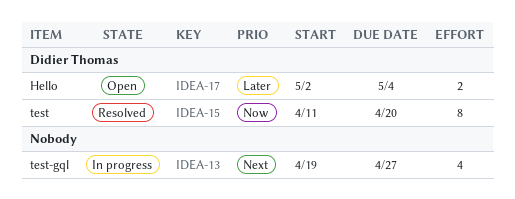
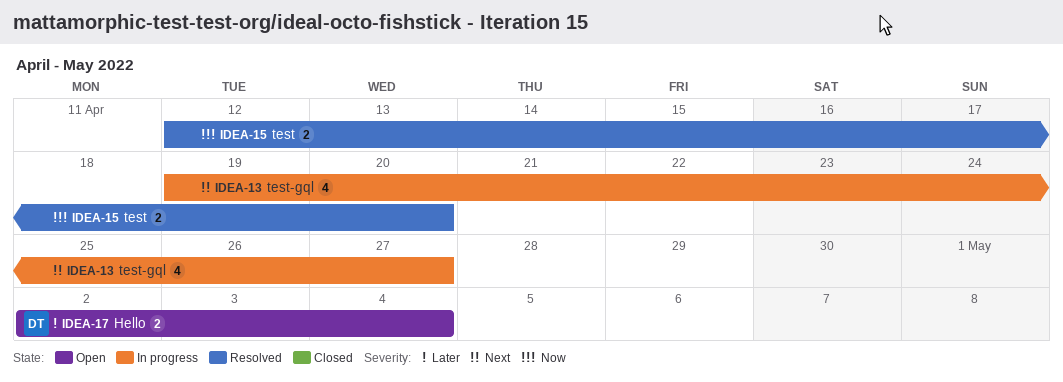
IDEA-15, owner: Didier Thomas -> none
IDEA-15, estimate: 8 -> 2
IDEA-15, start: Apr 11 -> Apr 12

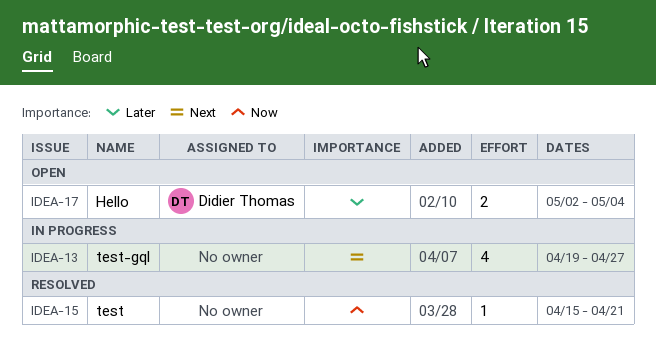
IDEA-15, estimate: 2 -> 1
IDEA-15, start: Apr 12 -> Apr 15
IDEA-15, due: Apr 20 -> Apr 21

